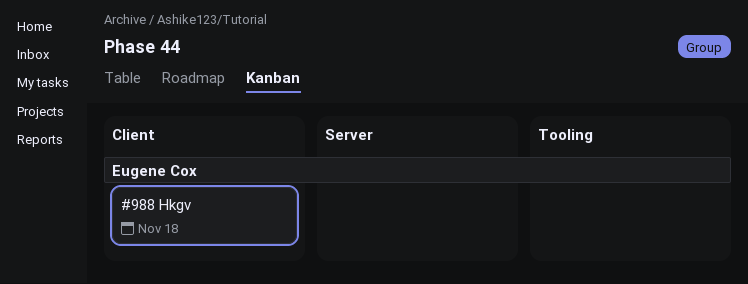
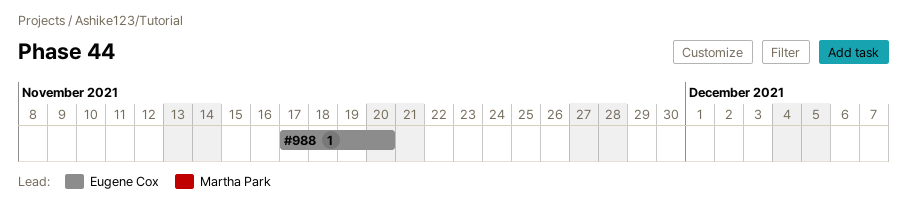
#988, due: Nov 18 -> Nov 20

